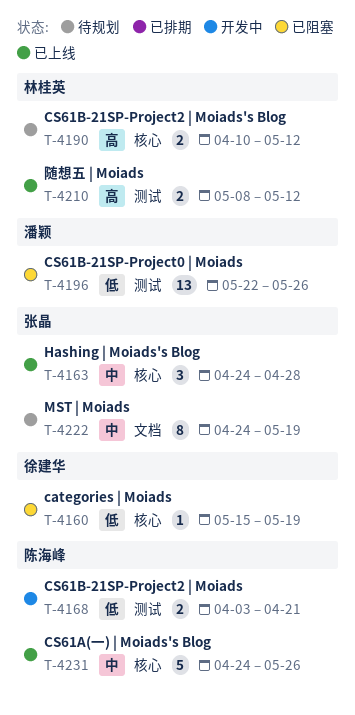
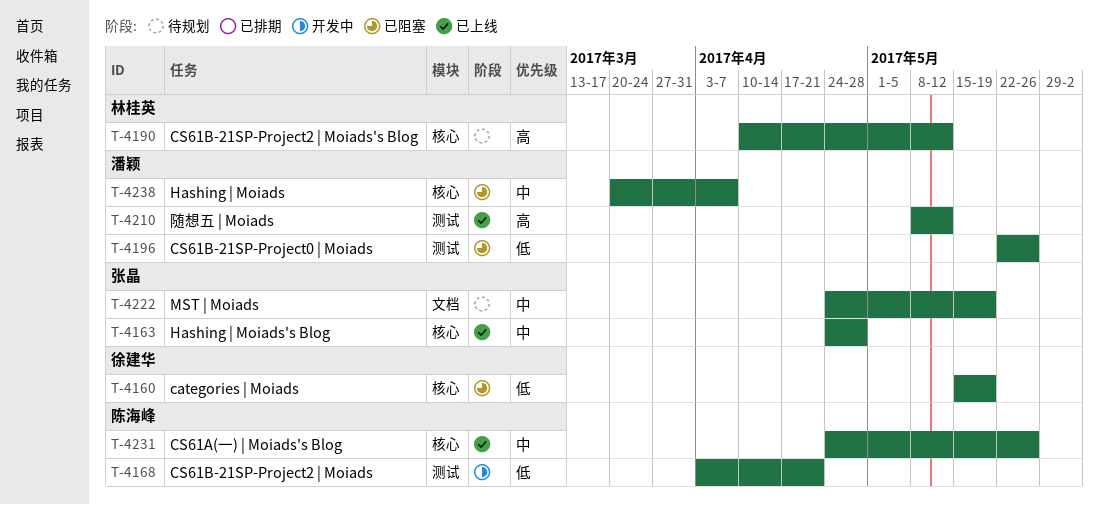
T-4210, owner: 林桂英 -> 潘颖
T-4238: none -> present

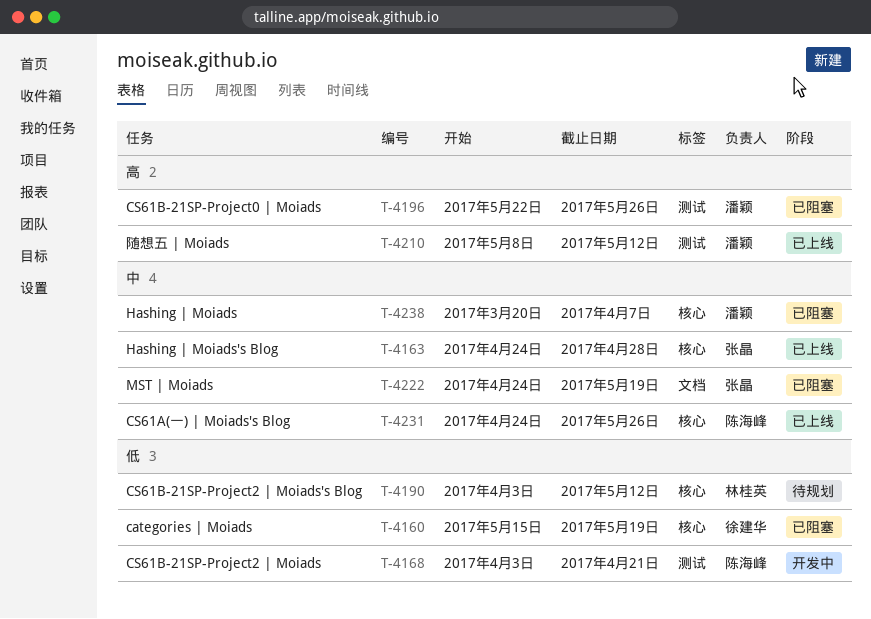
T-4190, priority: 高 -> 低
T-4190, start: Apr 10 -> Apr 3
T-4196, priority: 低 -> 高
T-4222, status: 待规划 -> 已阻塞

